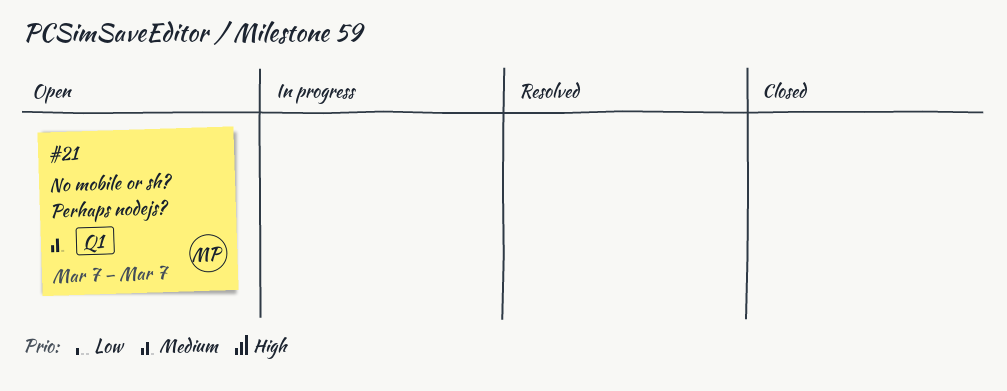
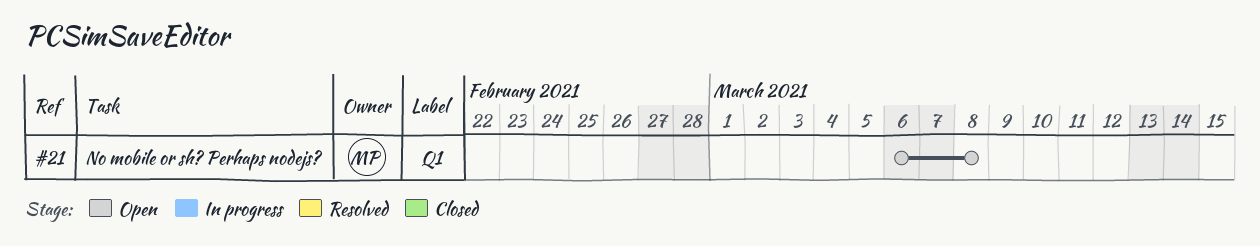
#21, start: Mar 7 -> Mar 6
#21, due: Mar 7 -> Mar 8

